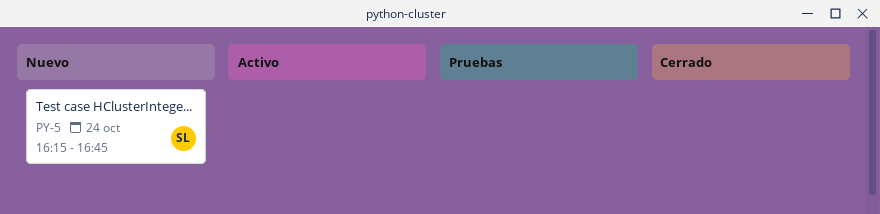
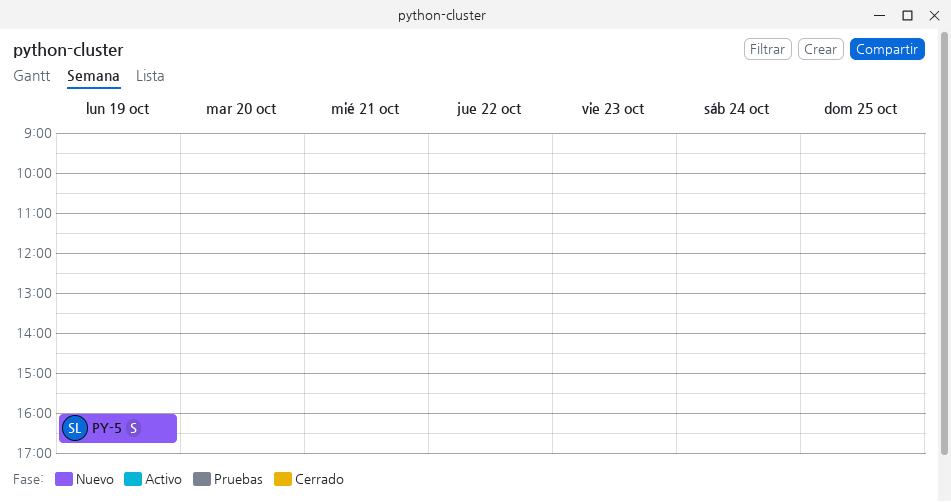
PY-5, day: Oct 24 -> Oct 19
PY-5, begins: 16:15 -> 16:00

